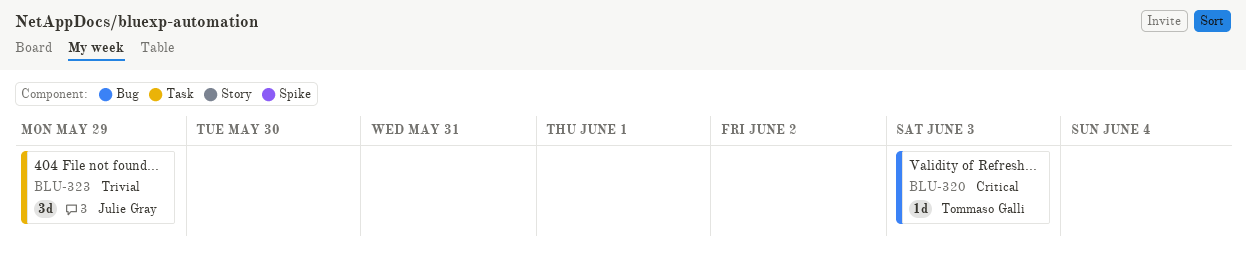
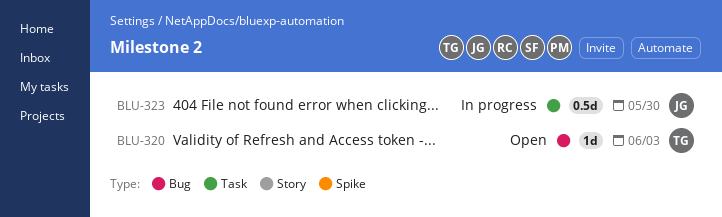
BLU-323, estimate: 3d -> 0.5d
BLU-323, due: May 29 -> May 30

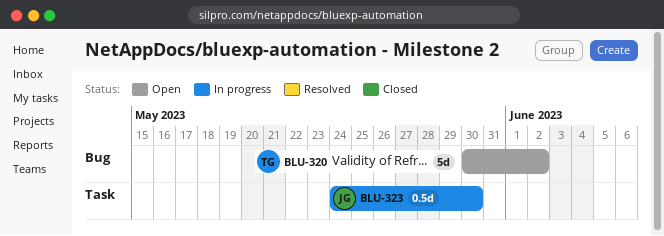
BLU-320, estimate: 1d -> 5d
BLU-320, due: Jun 3 -> Jun 2

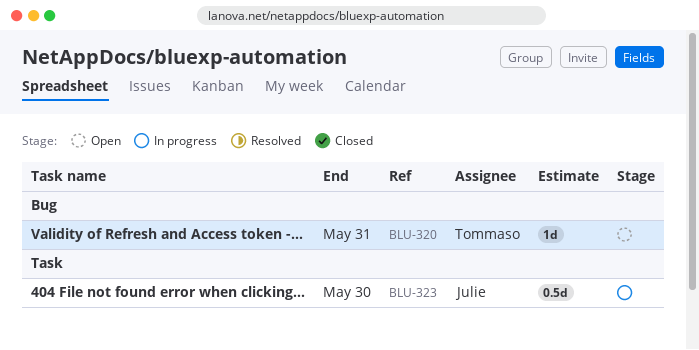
BLU-320, estimate: 5d -> 1d
BLU-320, due: Jun 2 -> May 31

